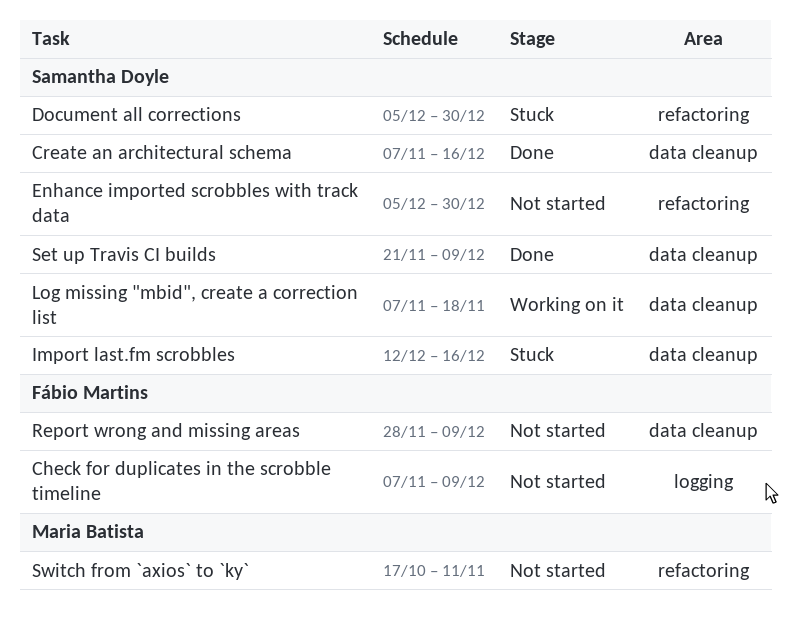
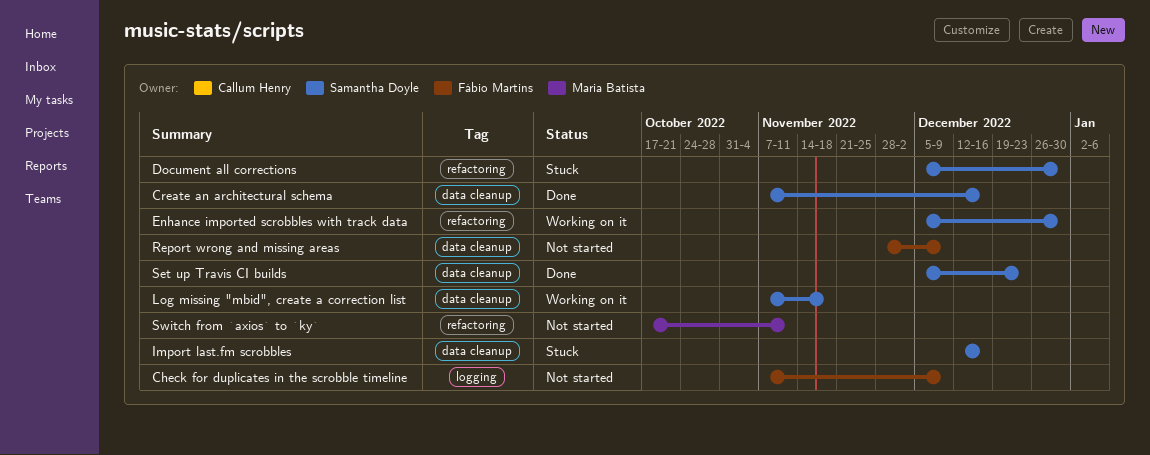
Enhance imported scrobbles with track data, status: Not started -> Working on it
Set up Travis CI builds, start: Nov 21 -> Dec 5
Set up Travis CI builds, due: Dec 9 -> Dec 23

